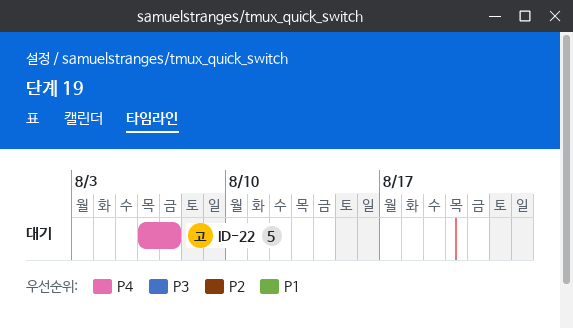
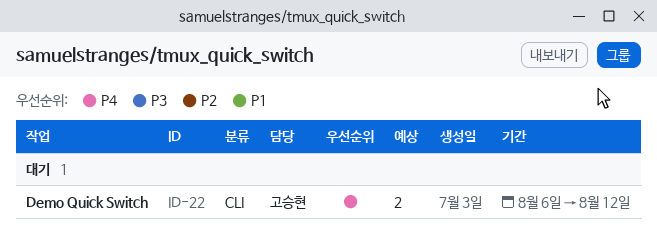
ID-22, estimate: 5 -> 2
ID-22, due: Aug 7 -> Aug 12

